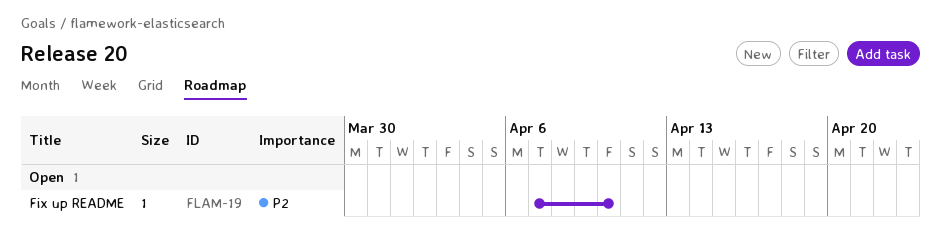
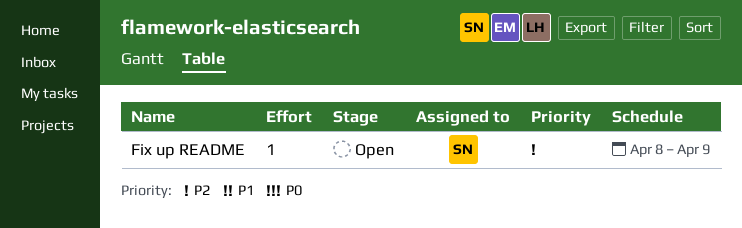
Fix up README, start: Apr 7 -> Apr 8
Fix up README, due: Apr 10 -> Apr 9

